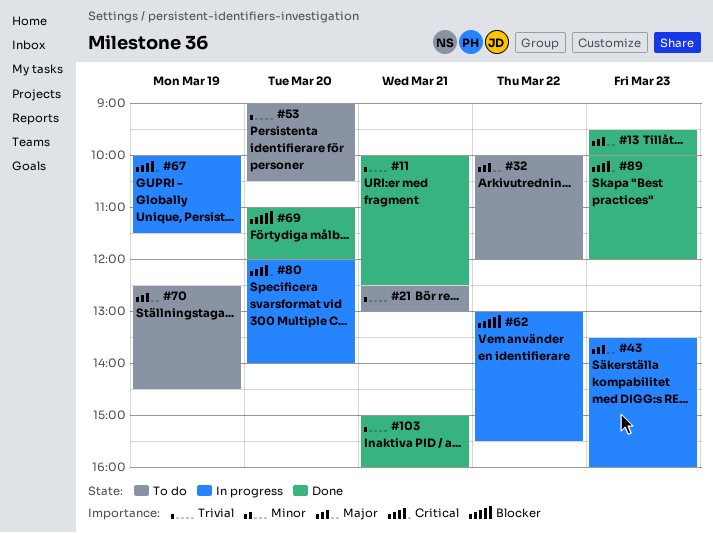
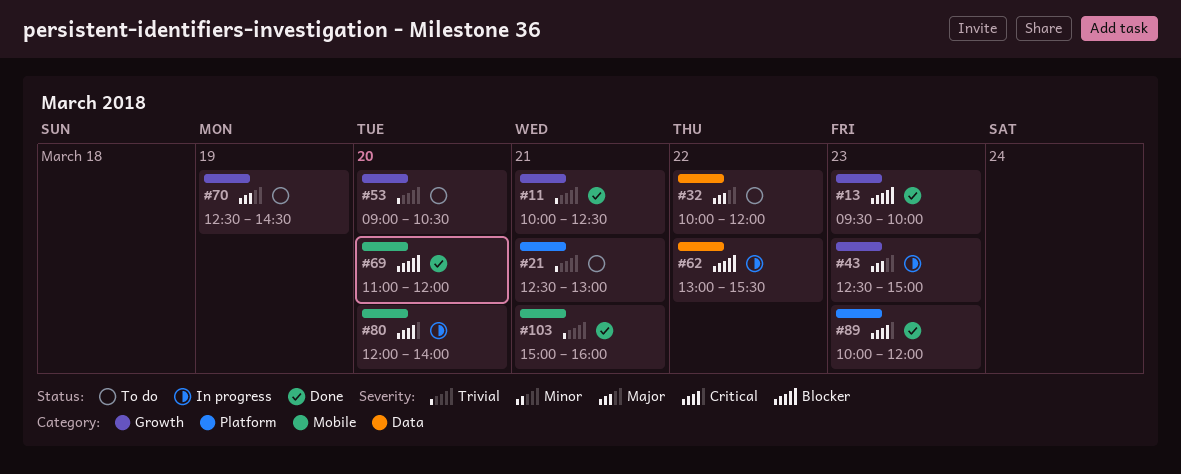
#13, priority: Major -> Blocker
#43, begins: 13:30 -> 12:30
#43, ends: 16:00 -> 15:00
#67: present -> none

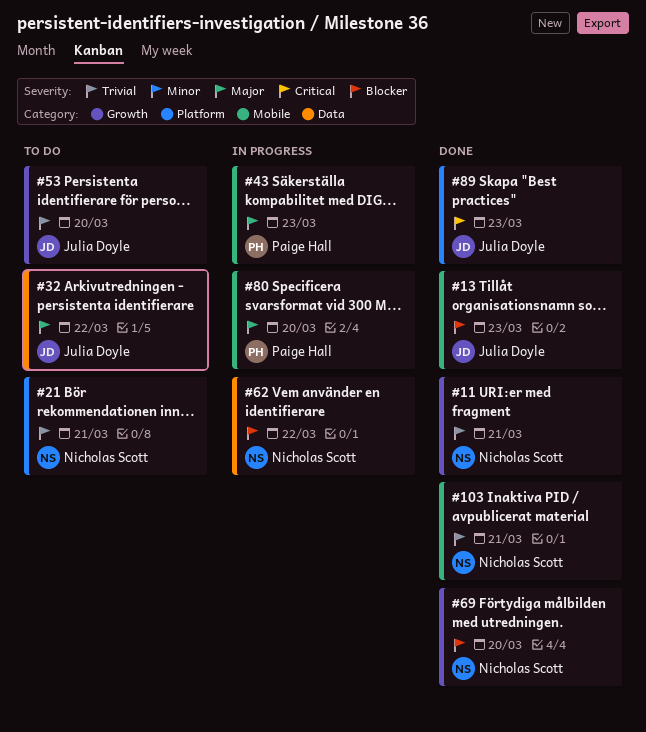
#13, label: Growth -> Mobile
#43, label: Growth -> Mobile
#69, label: Mobile -> Growth
#70: present -> none
#80, priority: Critical -> Major

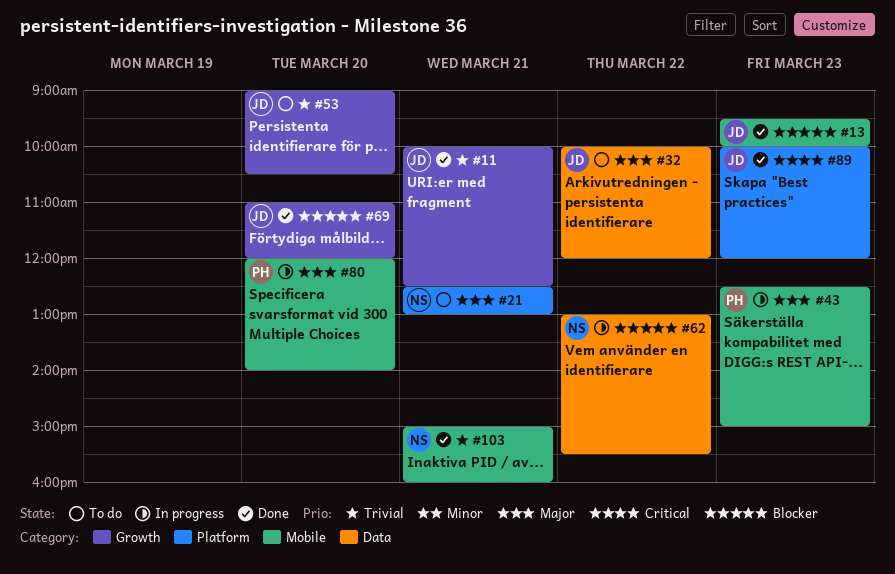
#11, owner: Nicholas Scott -> Julia Doyle
#21, priority: Trivial -> Major
#69, owner: Nicholas Scott -> Julia Doyle

